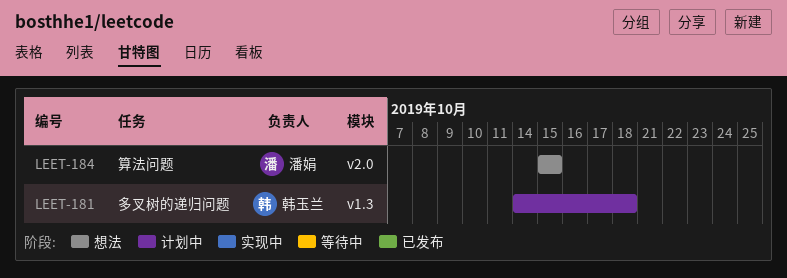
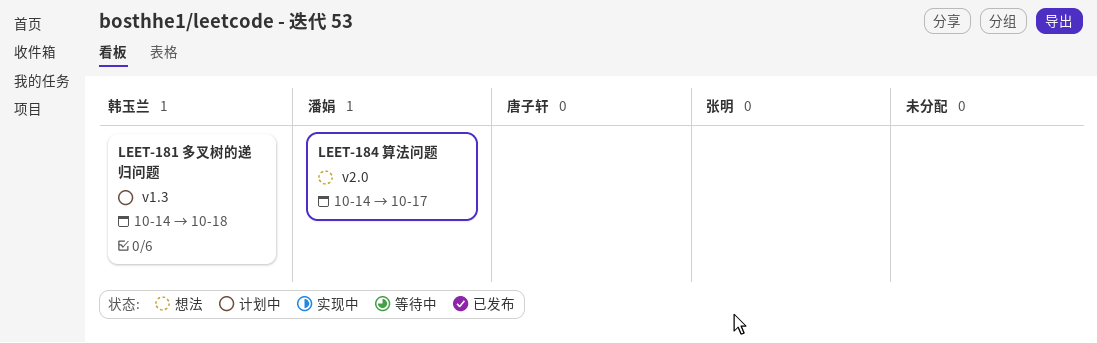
LEET-184, start: Oct 15 -> Oct 14
LEET-184, due: Oct 15 -> Oct 17

